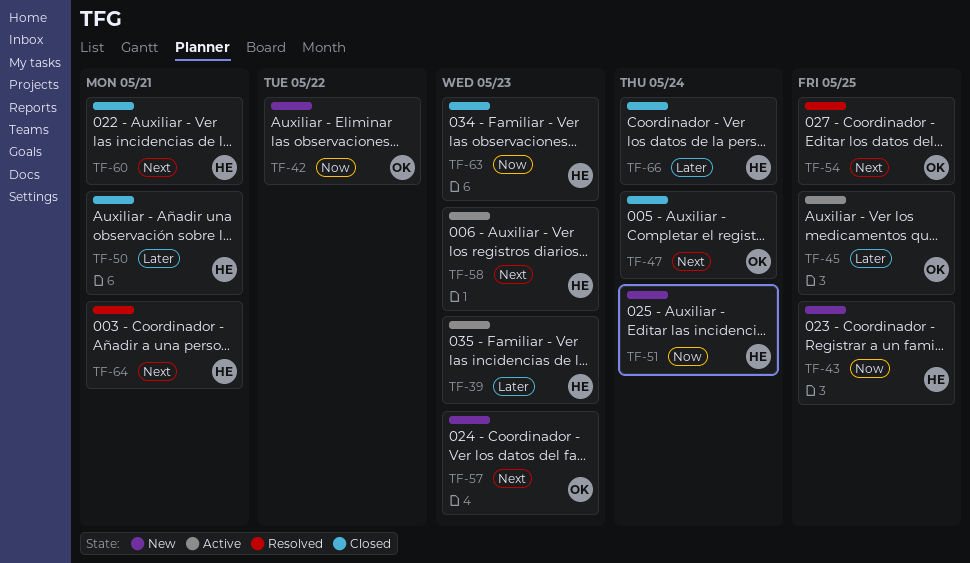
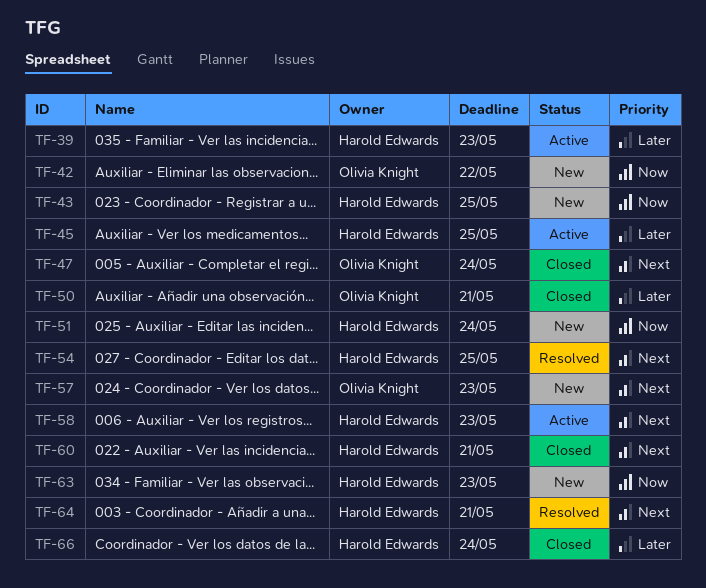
TF-45, owner: Olivia Knight -> Harold Edwards
TF-50, owner: Harold Edwards -> Olivia Knight
TF-54, owner: Olivia Knight -> Harold Edwards
TF-63, status: Closed -> New

